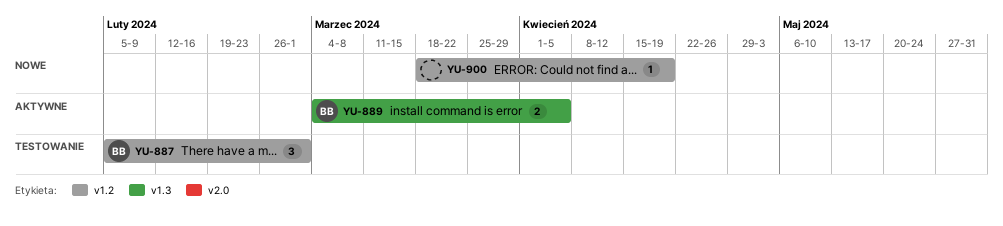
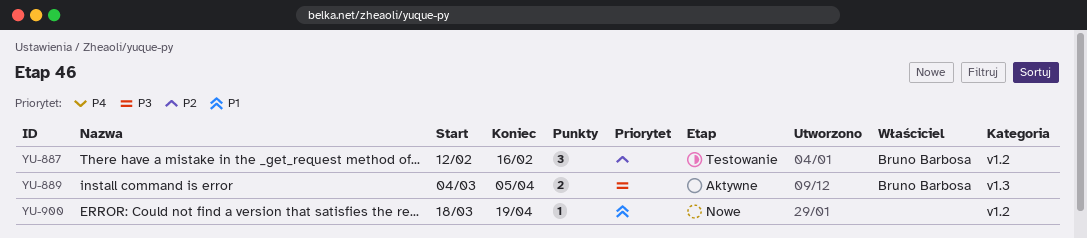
YU-887, start: Feb 5 -> Feb 12
YU-887, due: Mar 1 -> Feb 16

